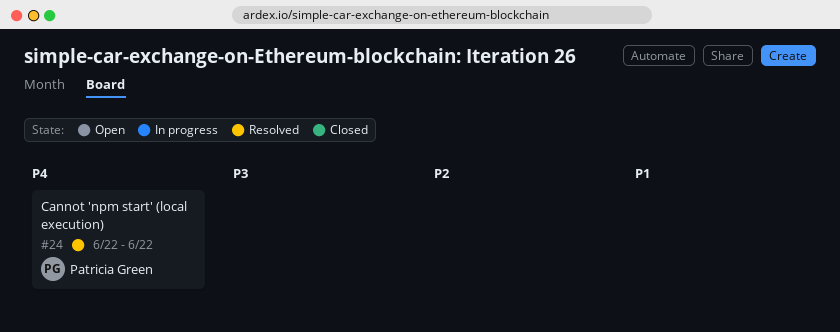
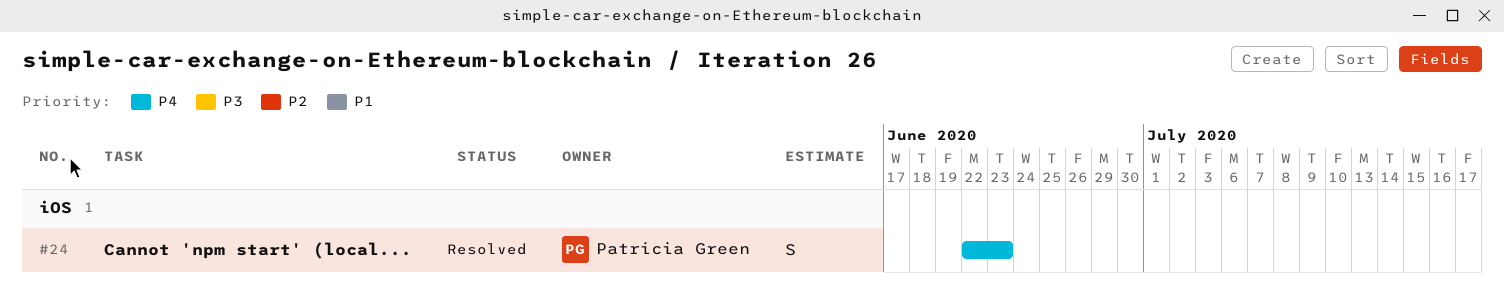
#24, due: Jun 22 -> Jun 23

